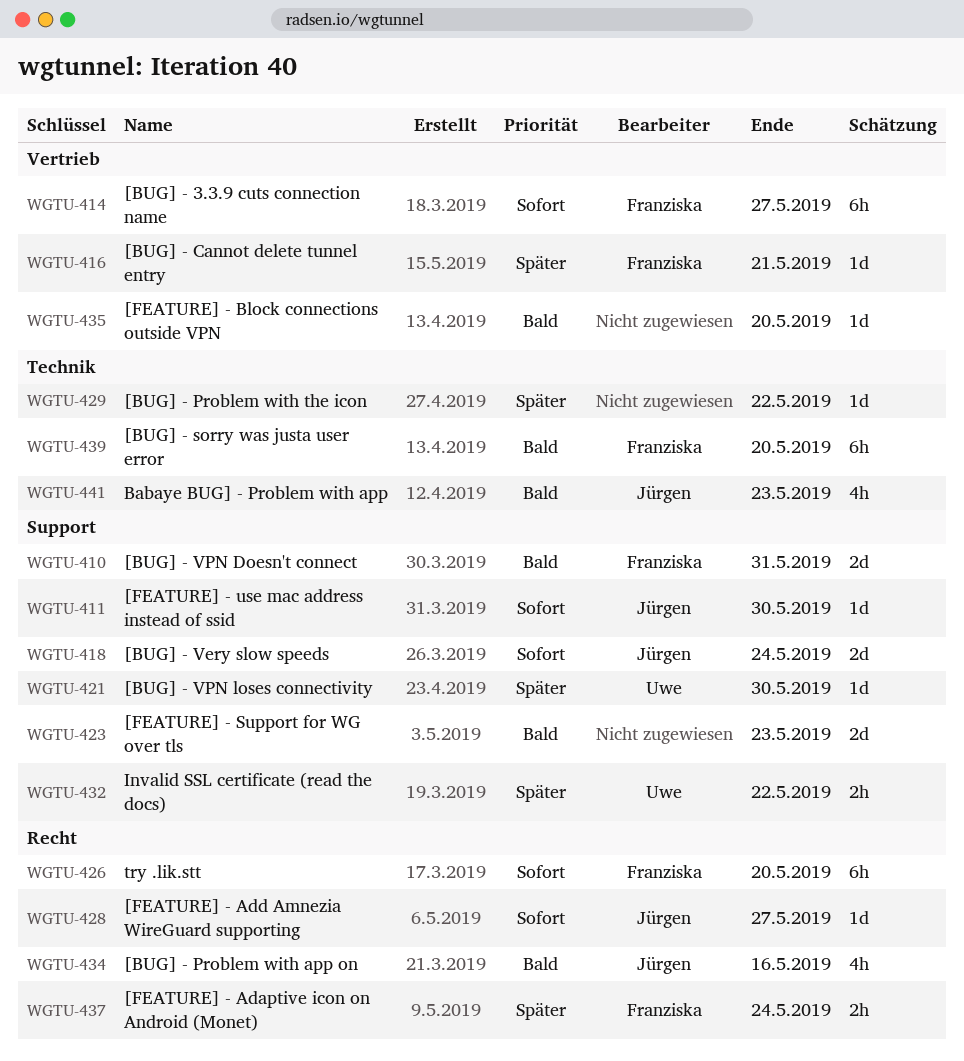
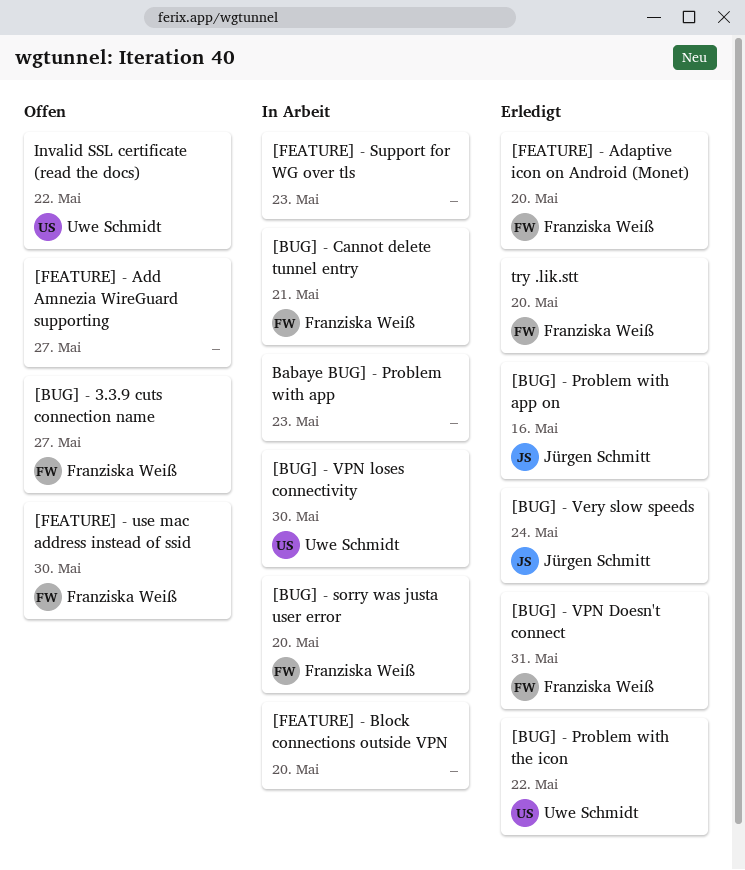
[BUG] - Problem with the icon, owner: none -> Uwe Schmidt
[FEATURE] - Adaptive icon on Android (Monet), due: May 24 -> May 20
[FEATURE] - Add Amnezia WireGuard supporting, owner: Jürgen Schmitt -> none
[FEATURE] - use mac address instead of ssid, owner: Jürgen Schmitt -> Franziska Weiß
Babaye BUG] - Problem with app, owner: Jürgen Schmitt -> none

